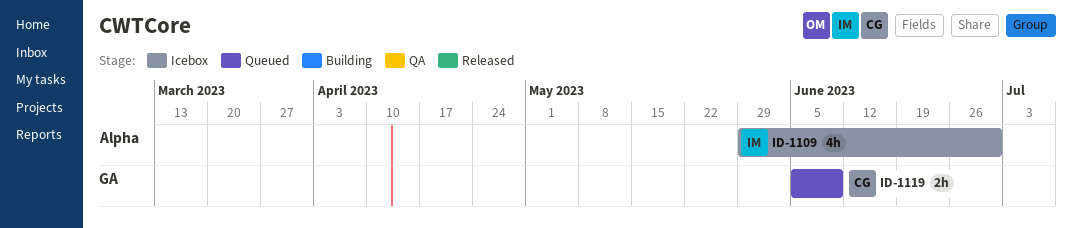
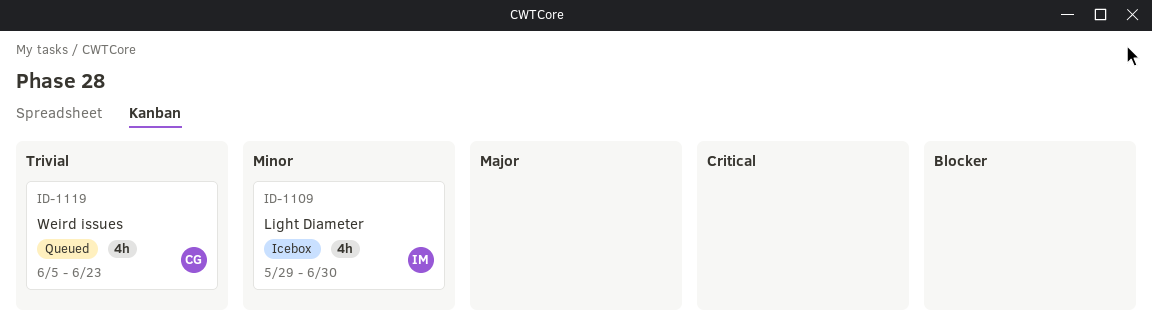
ID-1119, estimate: 2h -> 4h
ID-1119, due: Jun 9 -> Jun 23

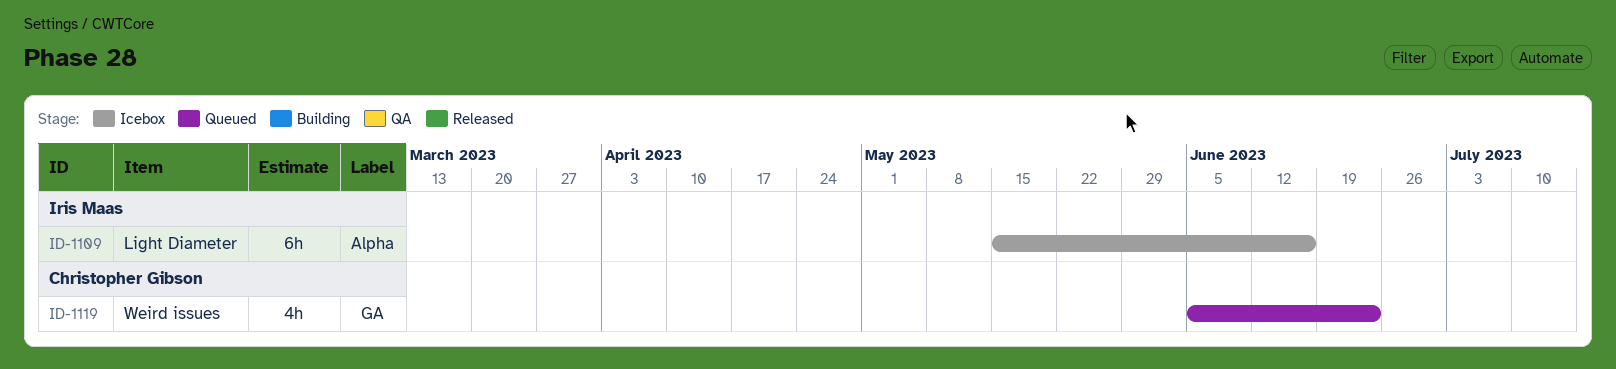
ID-1109, estimate: 4h -> 6h
ID-1109, start: May 29 -> May 15
ID-1109, due: Jun 30 -> Jun 16

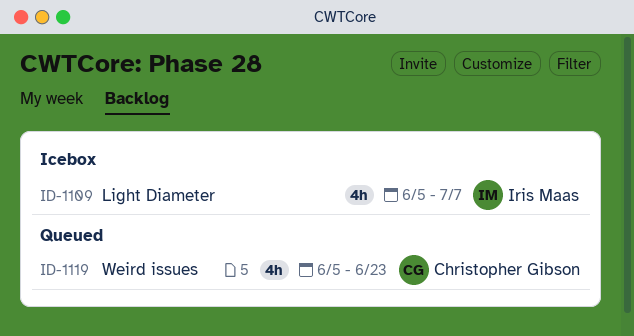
ID-1109, estimate: 6h -> 4h
ID-1109, start: May 15 -> Jun 5
ID-1109, due: Jun 16 -> Jul 7

